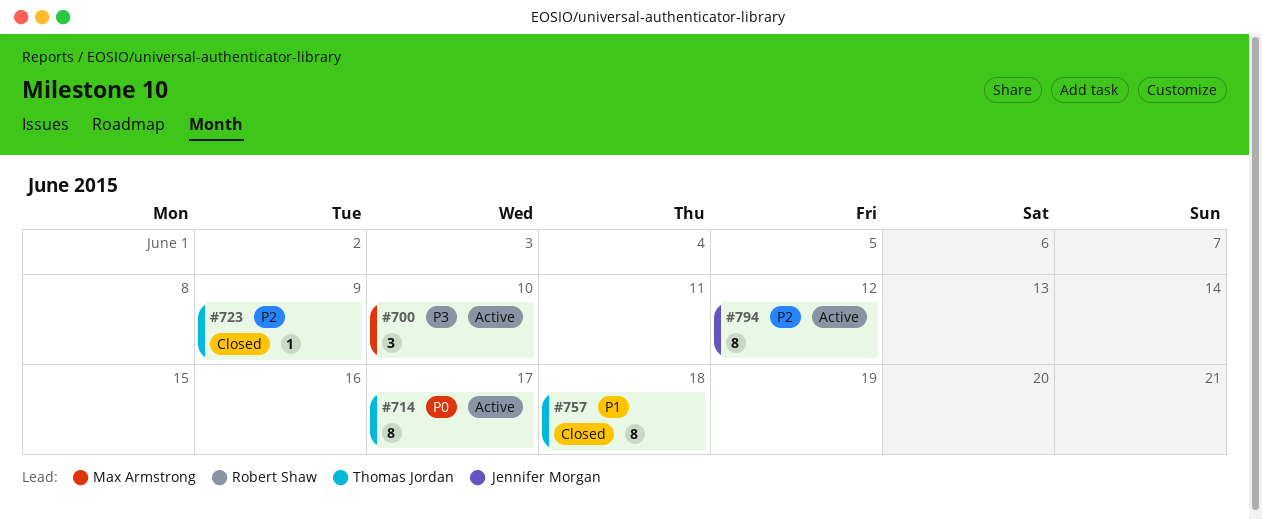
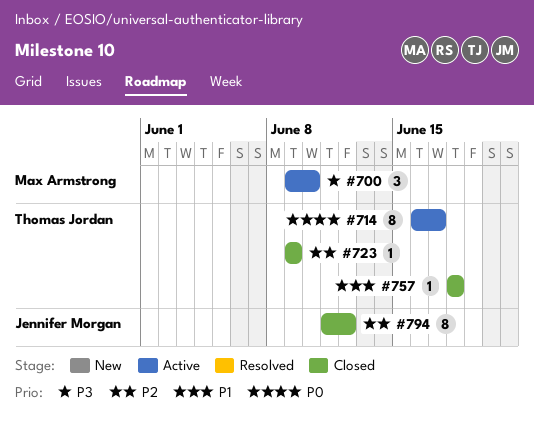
#757, estimate: 8 -> 1
#794, status: Active -> Closed

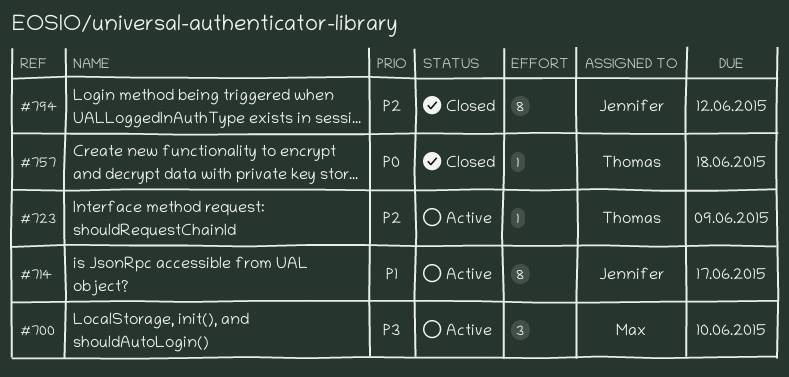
#714, owner: Thomas Jordan -> Jennifer Morgan
#714, priority: P0 -> P1
#723, status: Closed -> Active
#757, priority: P1 -> P0

